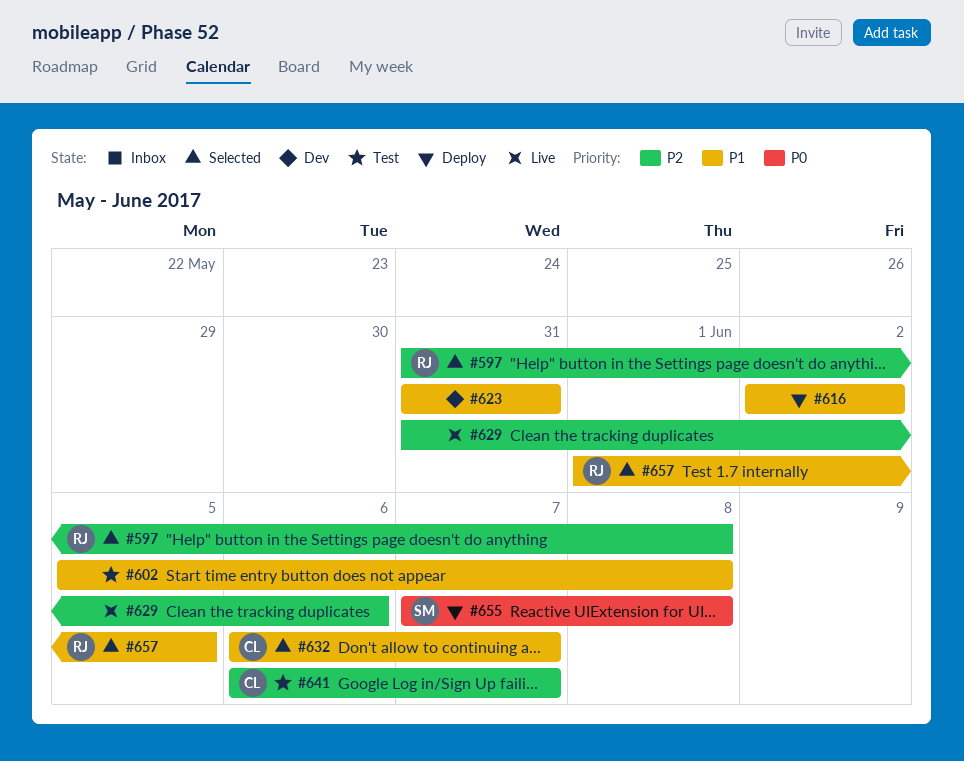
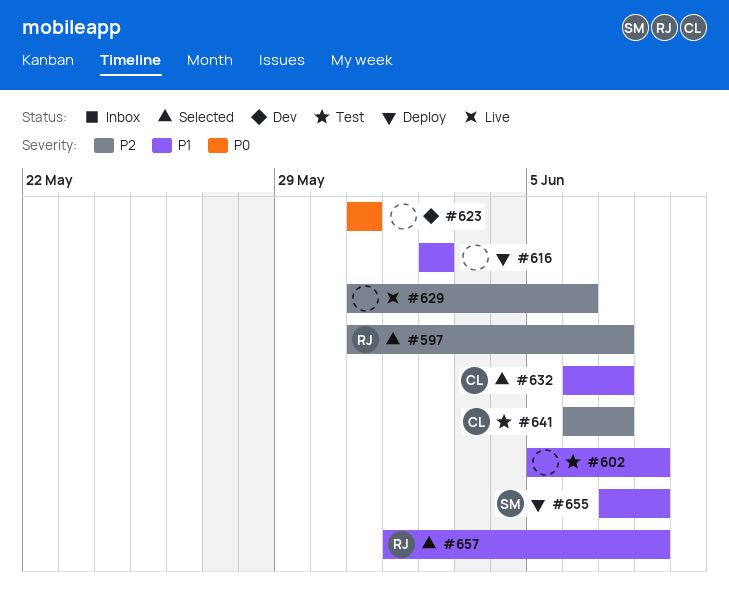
#597, due: Jun 8 -> Jun 7
#623, priority: P1 -> P0
#655, priority: P0 -> P1
#657, due: Jun 5 -> Jun 8

